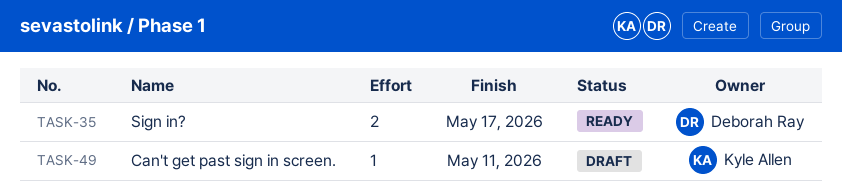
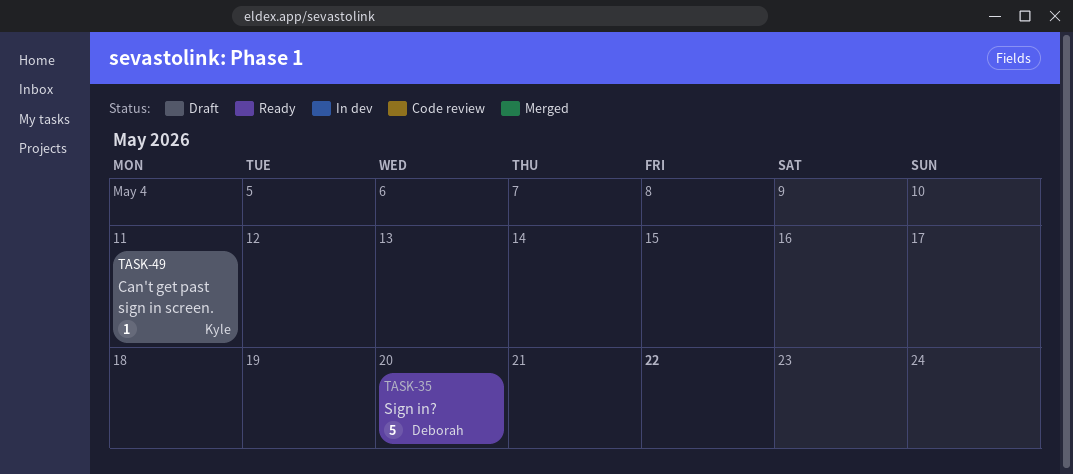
TASK-35, estimate: 2 -> 5
TASK-35, due: May 17 -> May 20

